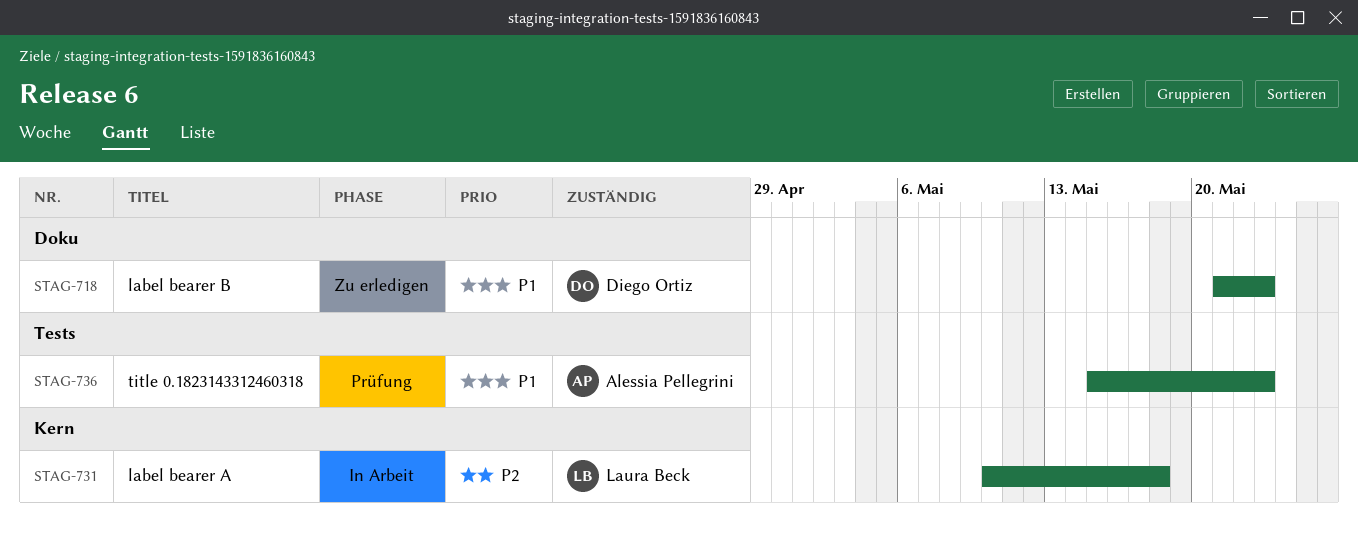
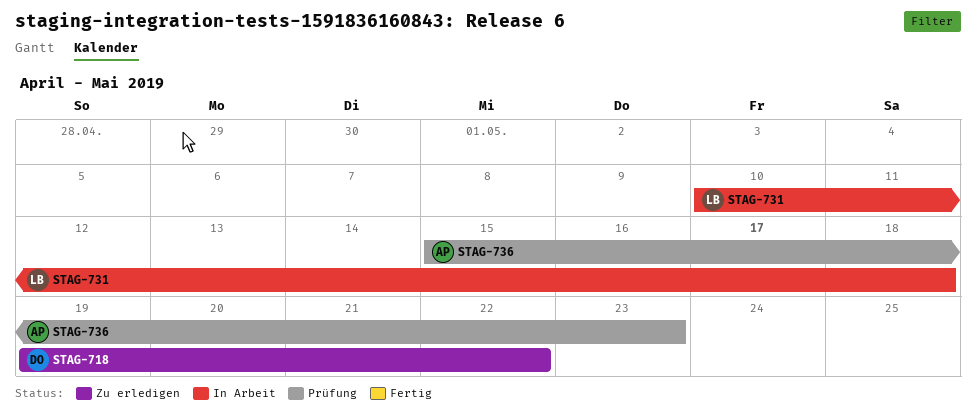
STAG-718, start: May 21 -> May 19
STAG-718, due: May 23 -> May 22

